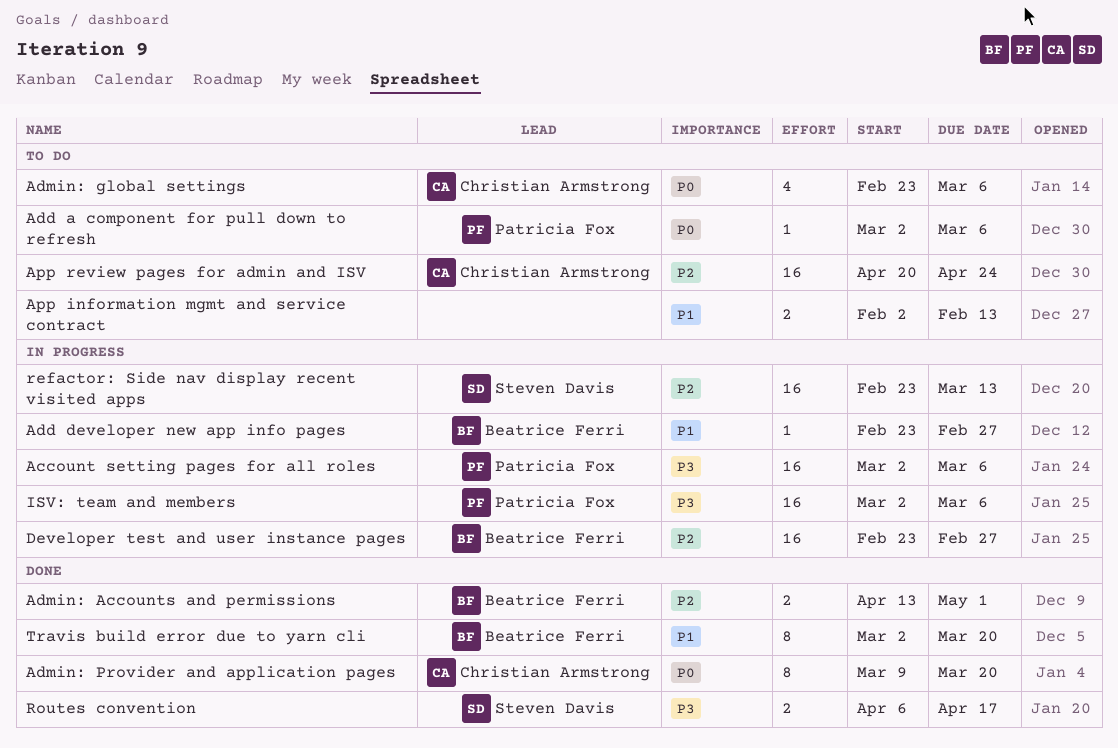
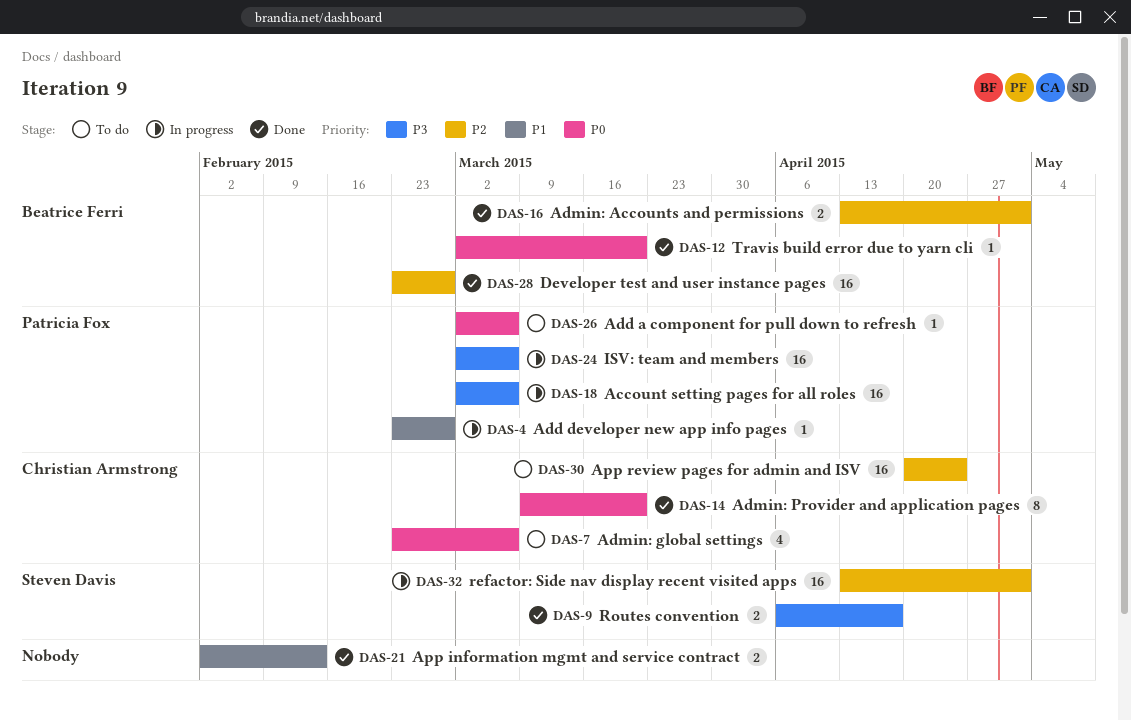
Add developer new app info pages, owner: Beatrice Ferri -> Patricia Fox
App information mgmt and service contract, status: To do -> Done
Developer test and user instance pages, status: In progress -> Done
refactor: Side nav display recent visited apps, start: Feb 23 -> Apr 13
refactor: Side nav display recent visited apps, due: Mar 13 -> May 1
Travis build error due to yarn cli, priority: P1 -> P0
Travis build error due to yarn cli, estimate: 8 -> 1

